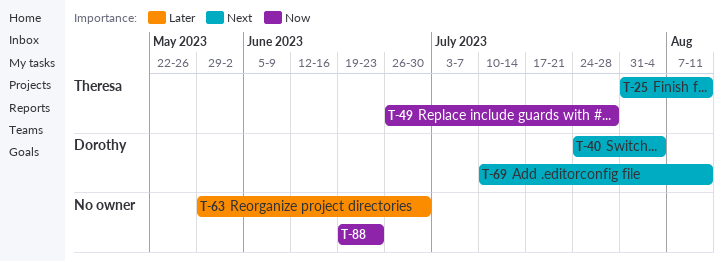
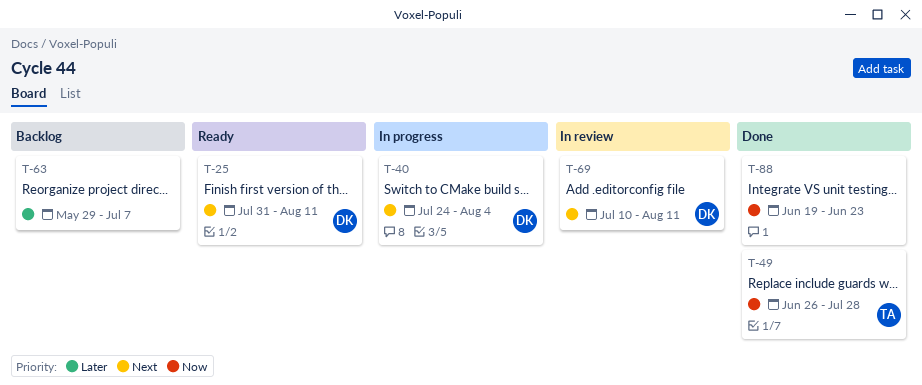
T-25, owner: Theresa -> Dorothy
T-63, due: Jun 30 -> Jul 7

